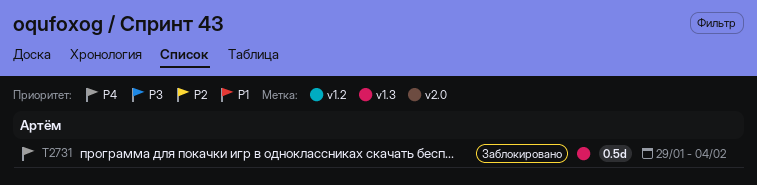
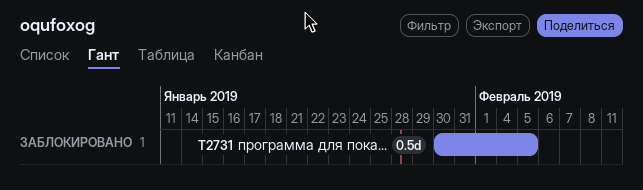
T2731, start: Jan 29 -> Jan 30
T2731, due: Feb 4 -> Feb 5

